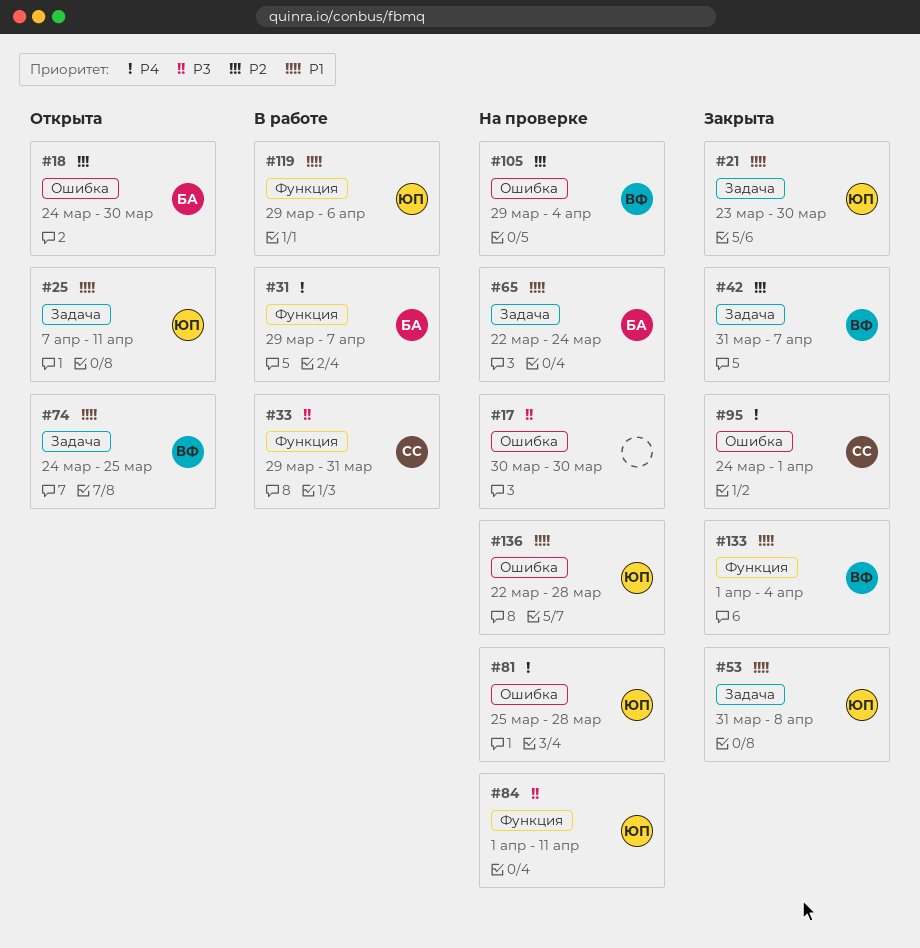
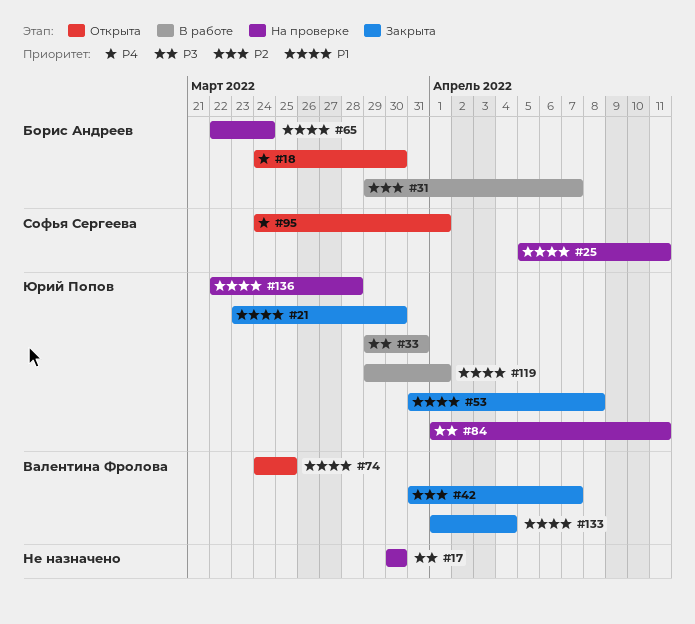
#18, priority: P2 -> P4
#25, status: Открыта -> На проверке
#25, owner: Юрий Попов -> Софья Сергеева
#25, start: Apr 7 -> Apr 5
#31, priority: P4 -> P2
#33, owner: Софья Сергеева -> Юрий Попов
#81: present -> none
#95, status: Закрыта -> Открыта
#105: present -> none
#119, due: Apr 6 -> Apr 1

